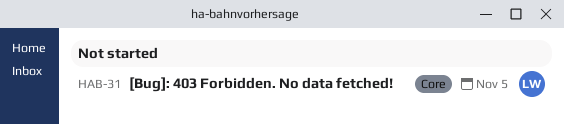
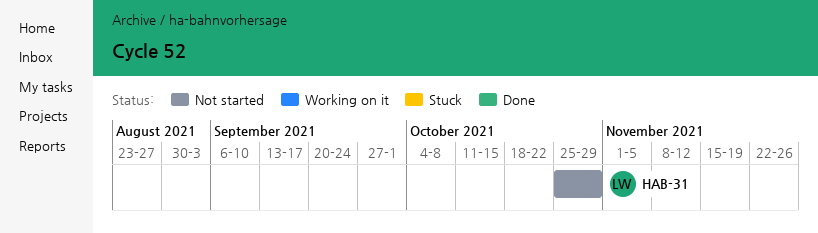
HAB-31, due: Nov 5 -> Oct 29

